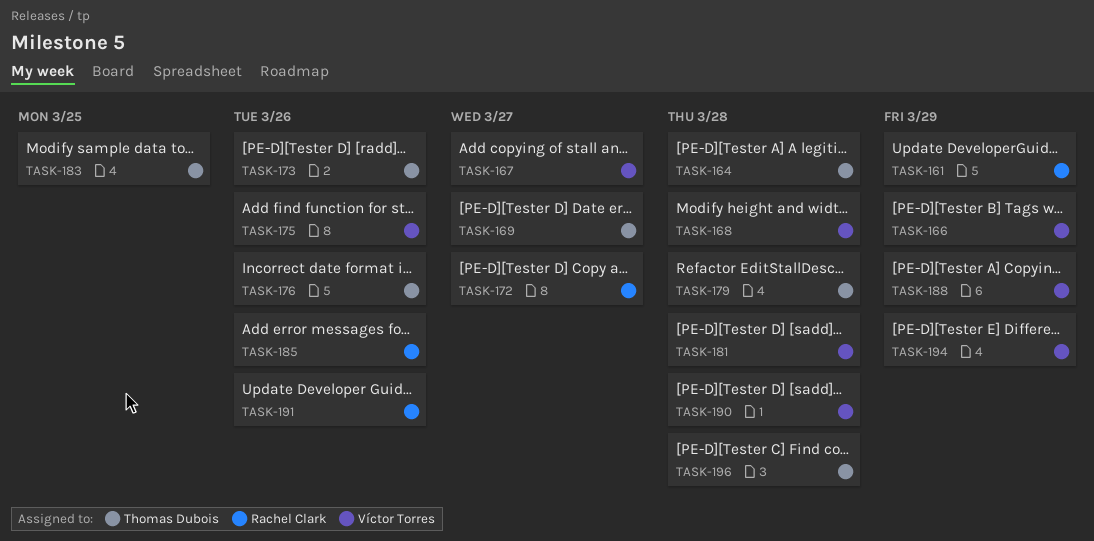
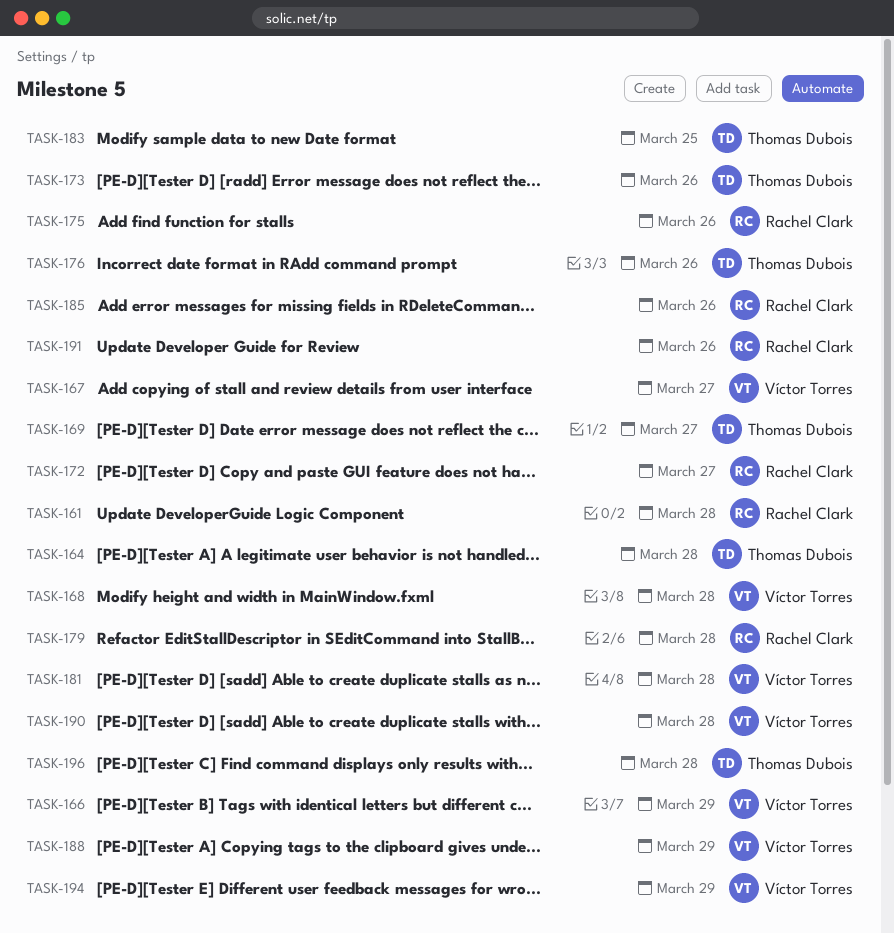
TASK-161, due: Mar 29 -> Mar 28
TASK-175, owner: Víctor Torres -> Rachel Clark
TASK-179, owner: Thomas Dubois -> Rachel Clark

